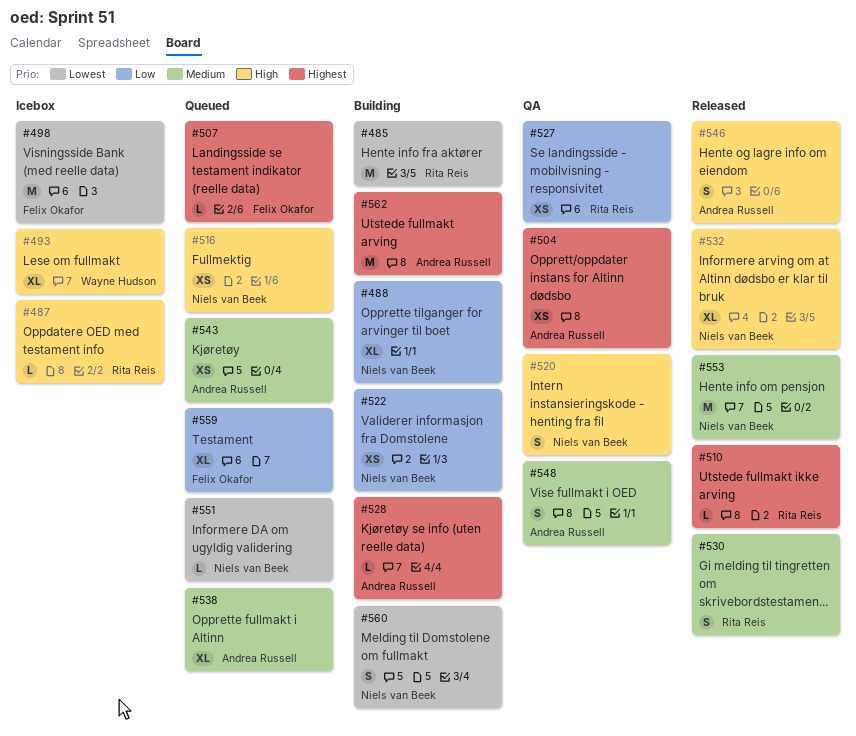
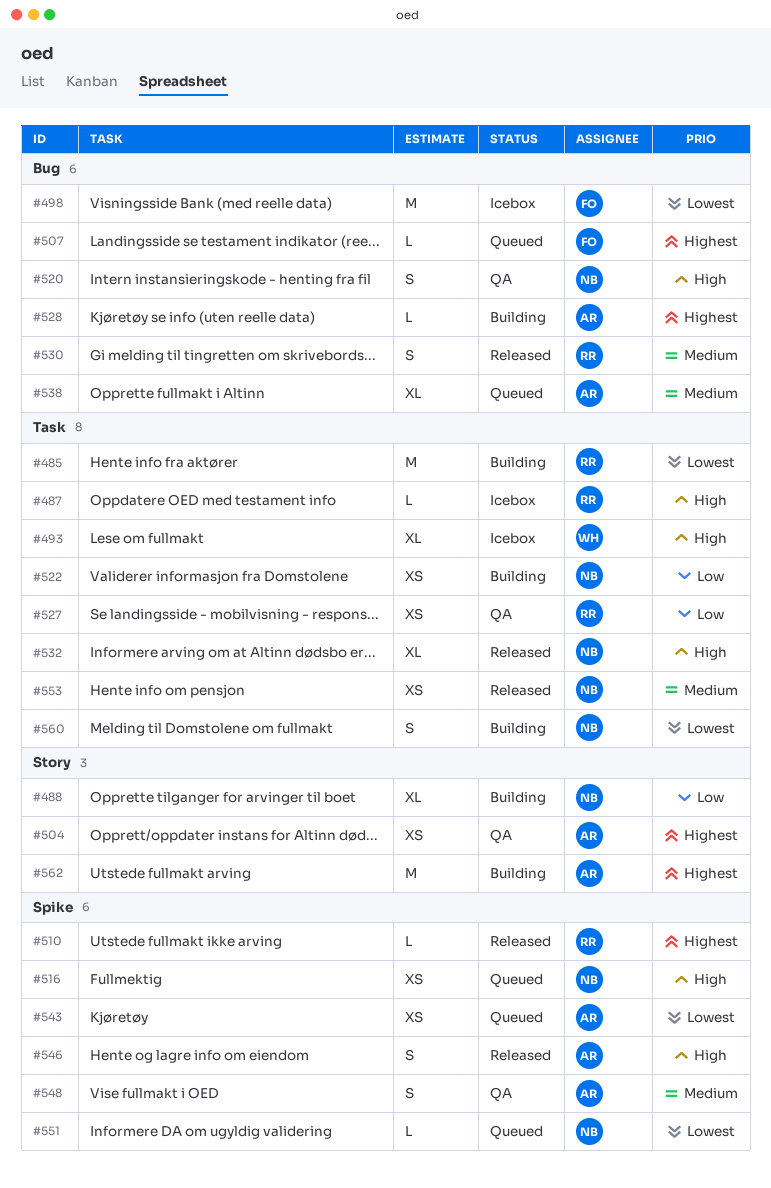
#543, priority: Medium -> Lowest
#553, estimate: M -> XS
#559: present -> none

